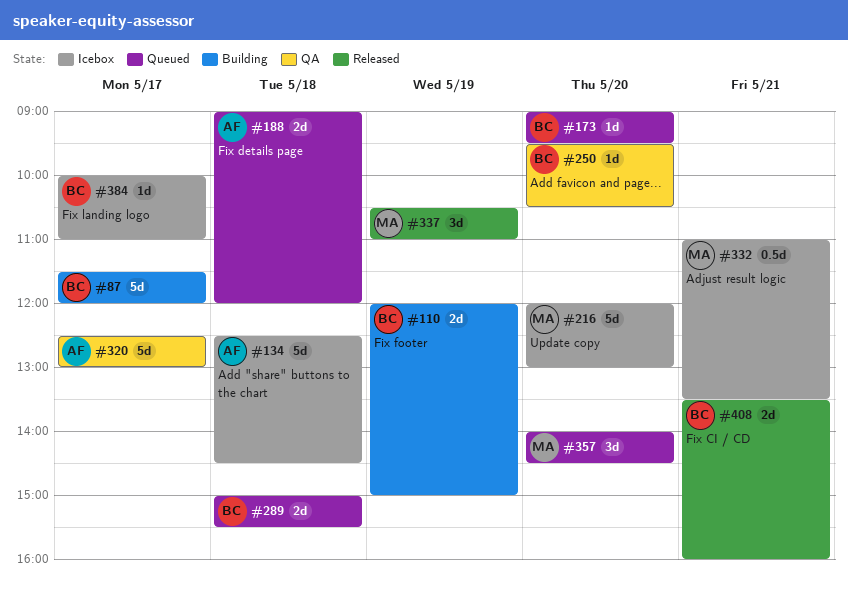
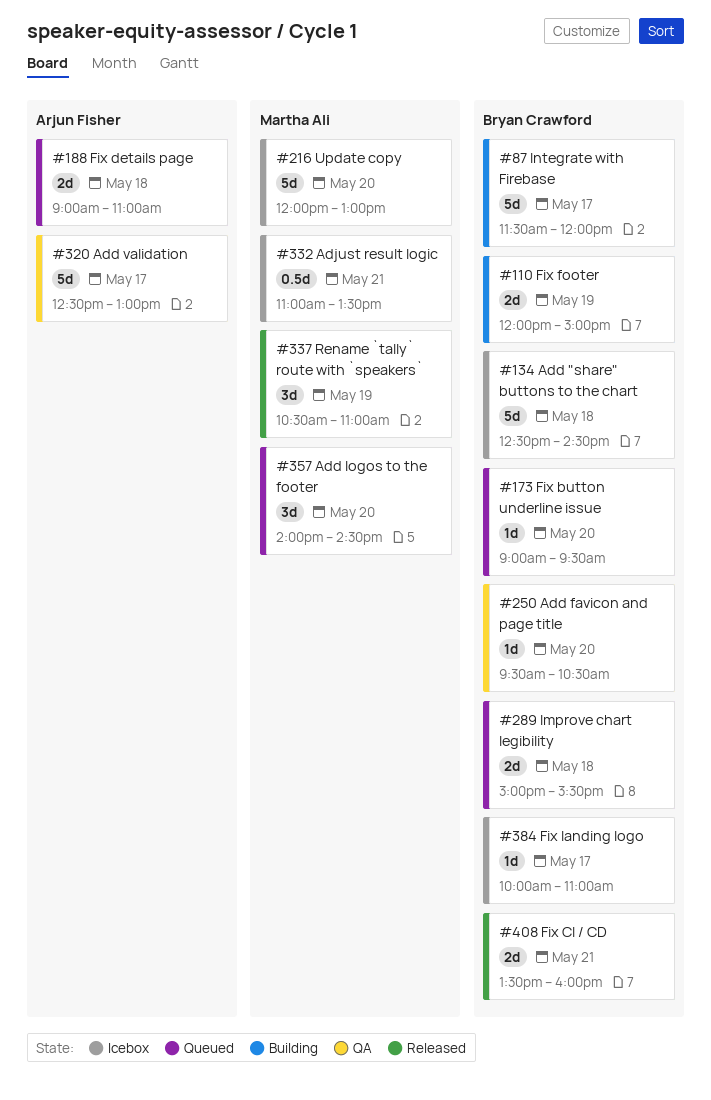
#134, owner: Arjun Fisher -> Bryan Crawford
#188, ends: 12:00 -> 11:00

